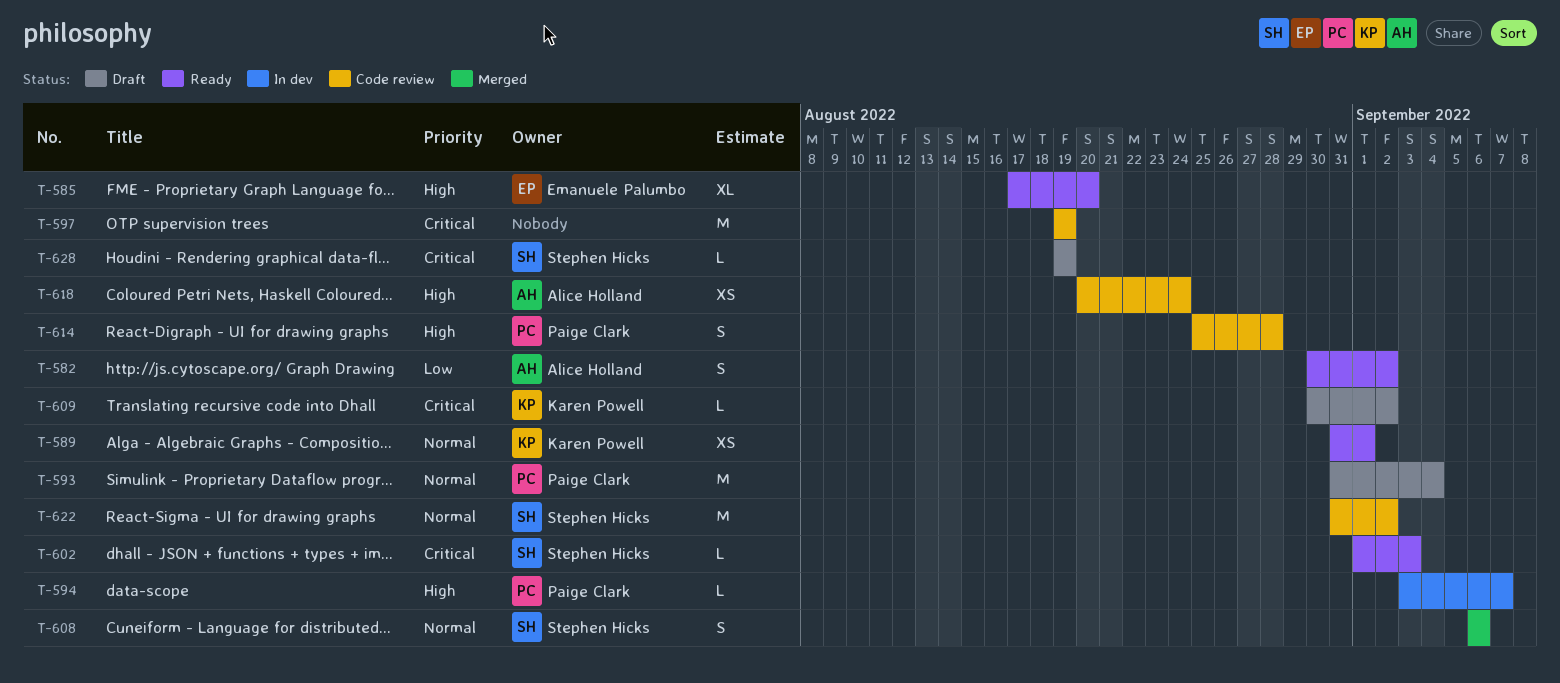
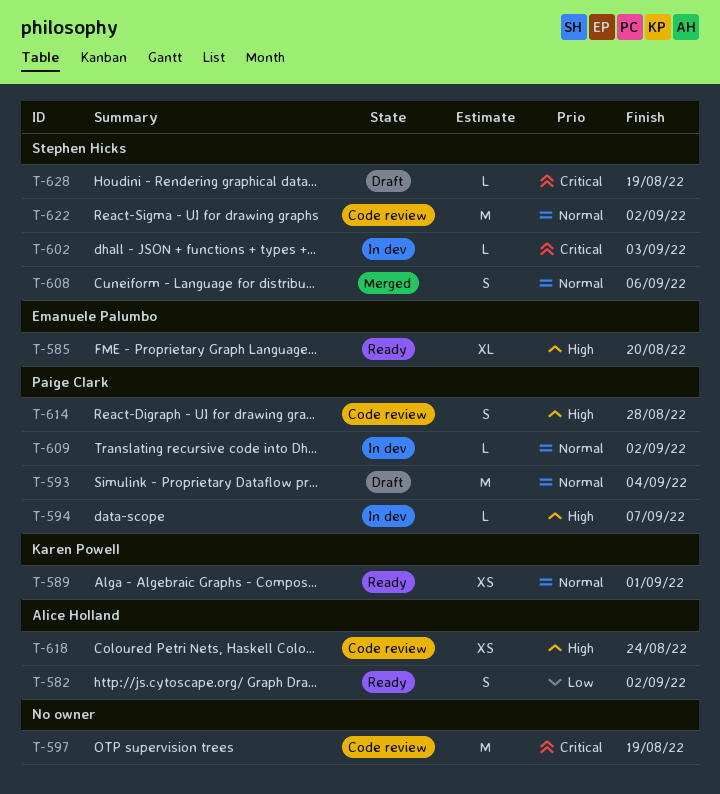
T-602, status: Ready -> In dev
T-609, status: Draft -> In dev
T-609, owner: Karen Powell -> Paige Clark
T-609, priority: Critical -> Normal

